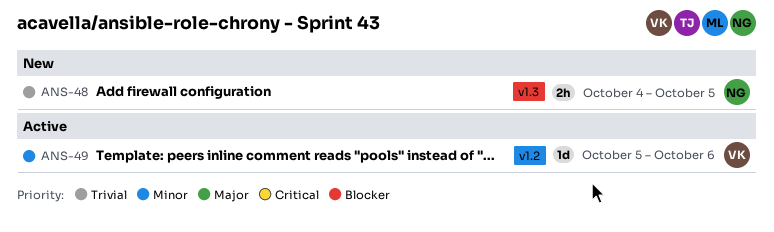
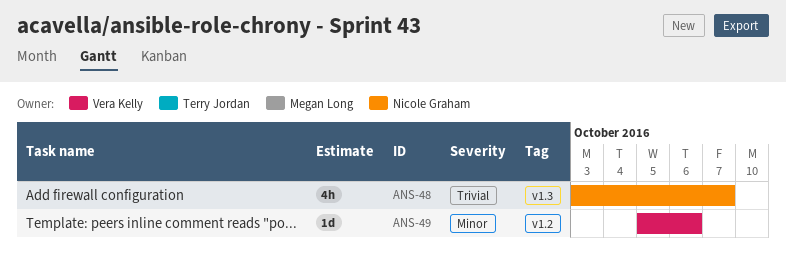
ANS-48, estimate: 2h -> 4h
ANS-48, start: Oct 4 -> Oct 3
ANS-48, due: Oct 5 -> Oct 7

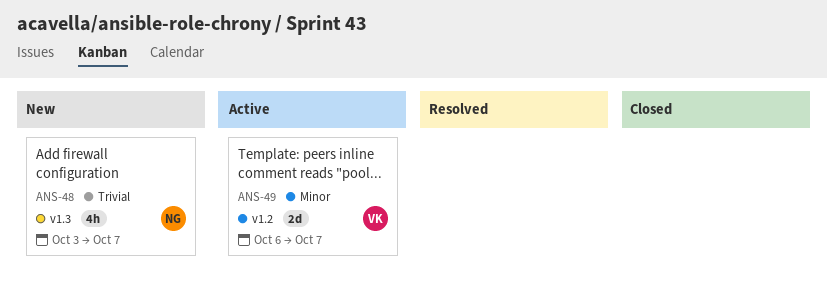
ANS-49, estimate: 1d -> 2d
ANS-49, start: Oct 5 -> Oct 6
ANS-49, due: Oct 6 -> Oct 7

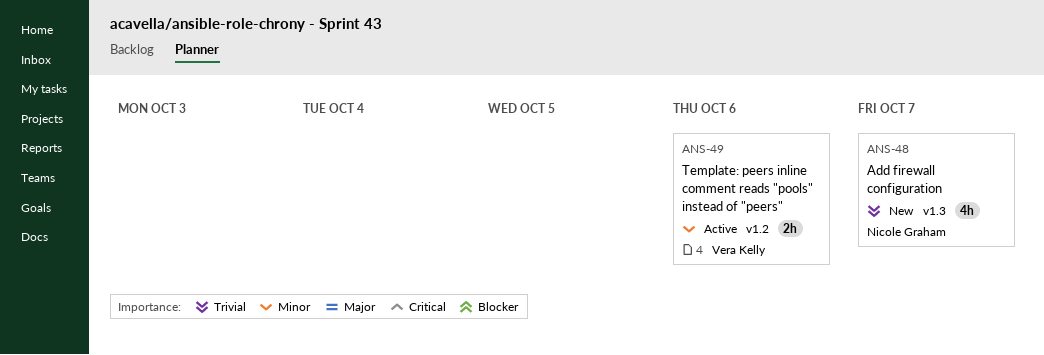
ANS-49, estimate: 2d -> 2h
ANS-49, due: Oct 7 -> Oct 6

